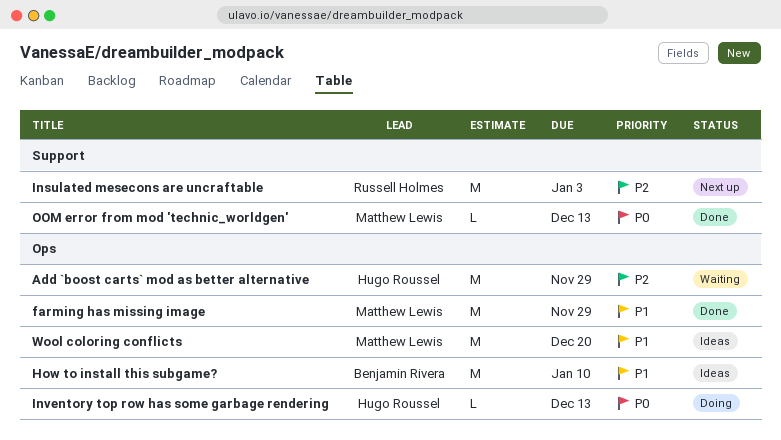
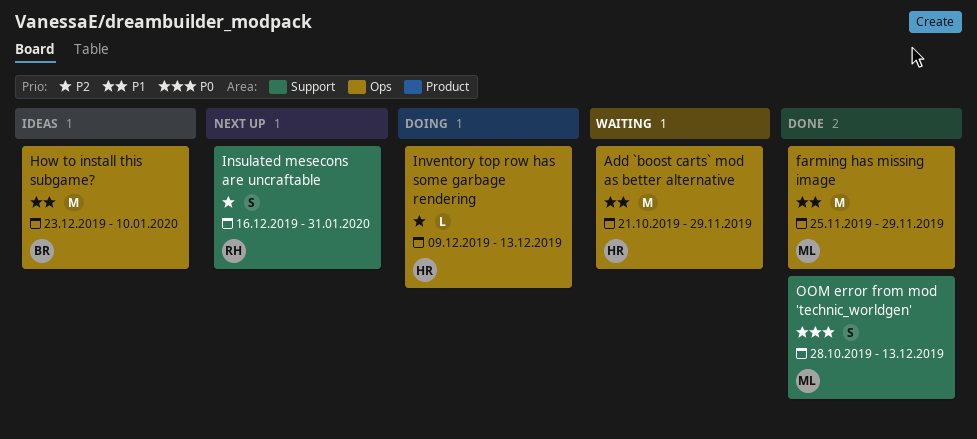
Add `boost carts` mod as better alternative, priority: P2 -> P1
Insulated mesecons are uncraftable, estimate: M -> S
Insulated mesecons are uncraftable, due: Jan 3 -> Jan 31
Inventory top row has some garbage rendering, priority: P0 -> P2
OOM error from mod 'technic_worldgen', estimate: L -> S
Wool coloring conflicts: present -> none

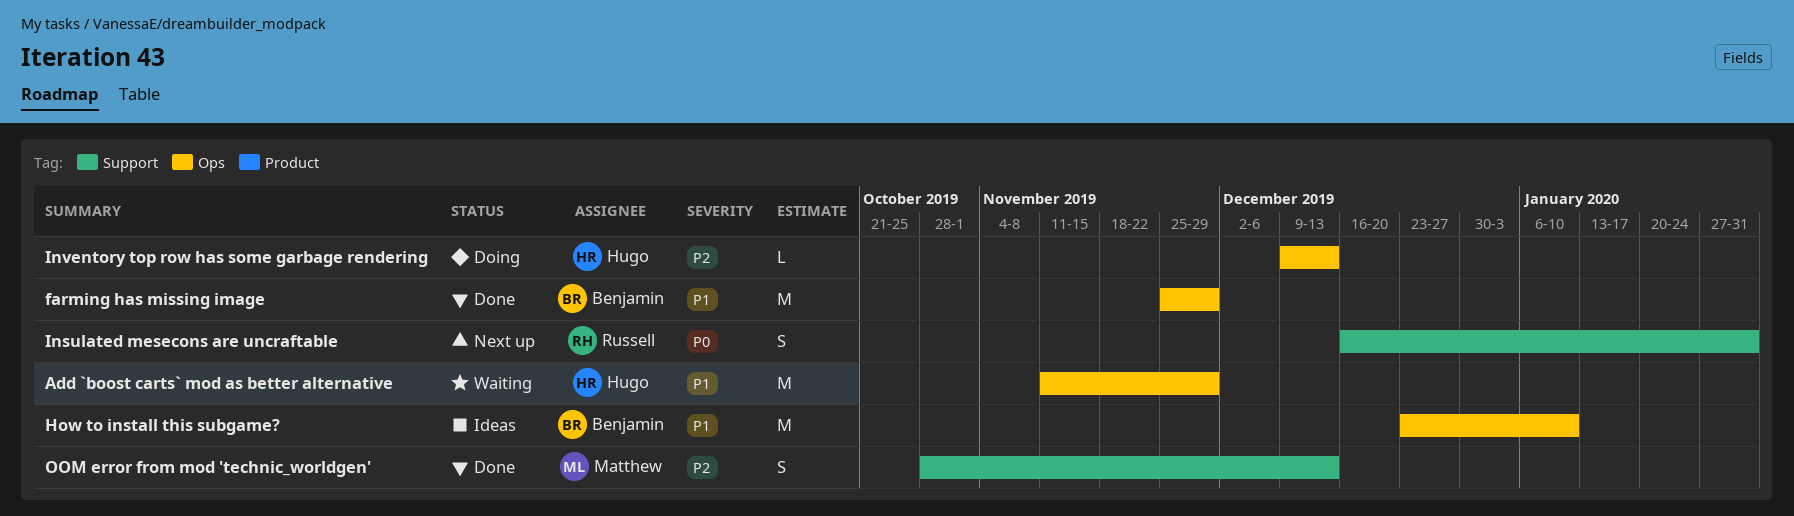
Add `boost carts` mod as better alternative, start: Oct 21 -> Nov 11
farming has missing image, owner: Matthew -> Benjamin
Insulated mesecons are uncraftable, priority: P2 -> P0
OOM error from mod 'technic_worldgen', priority: P0 -> P2

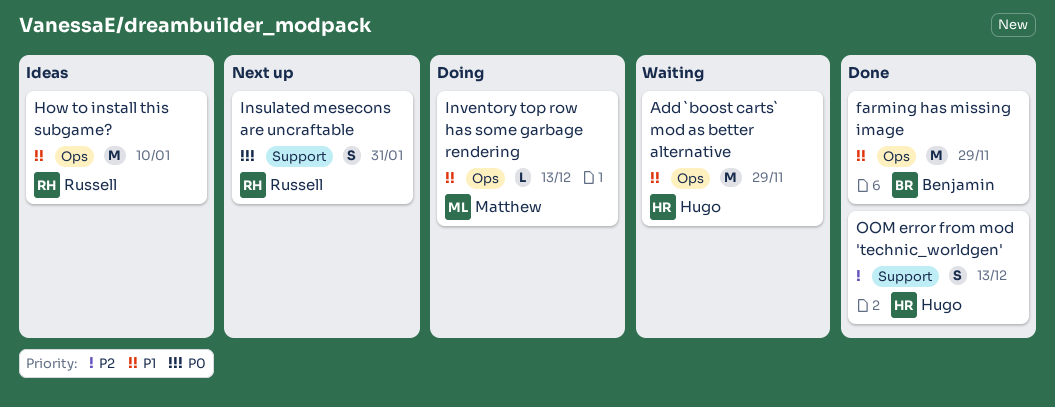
How to install this subgame?, owner: Benjamin -> Russell
Inventory top row has some garbage rendering, owner: Hugo -> Matthew
Inventory top row has some garbage rendering, priority: P2 -> P1
OOM error from mod 'technic_worldgen', owner: Matthew -> Hugo

